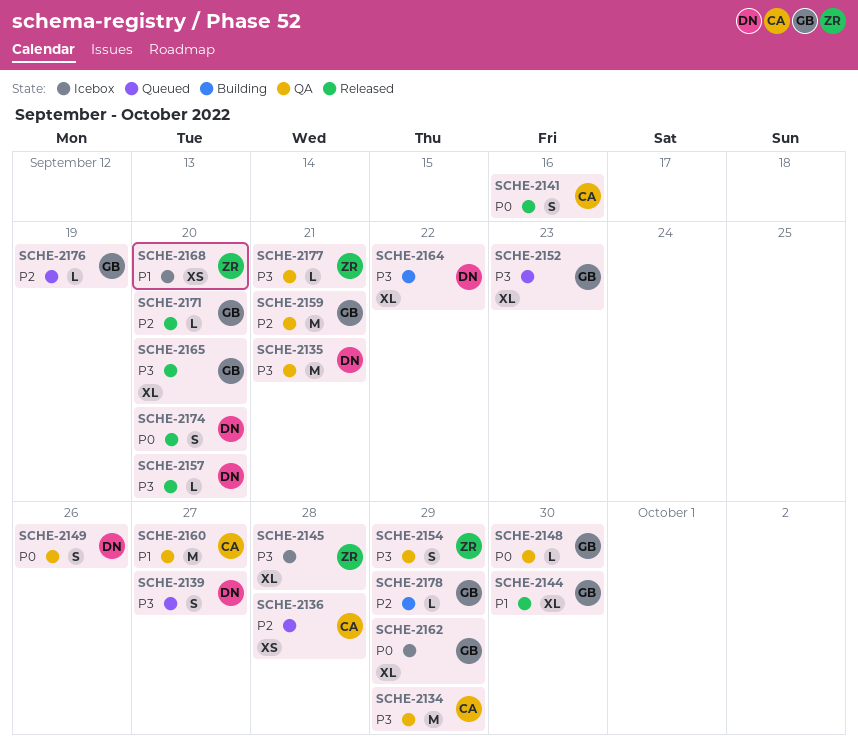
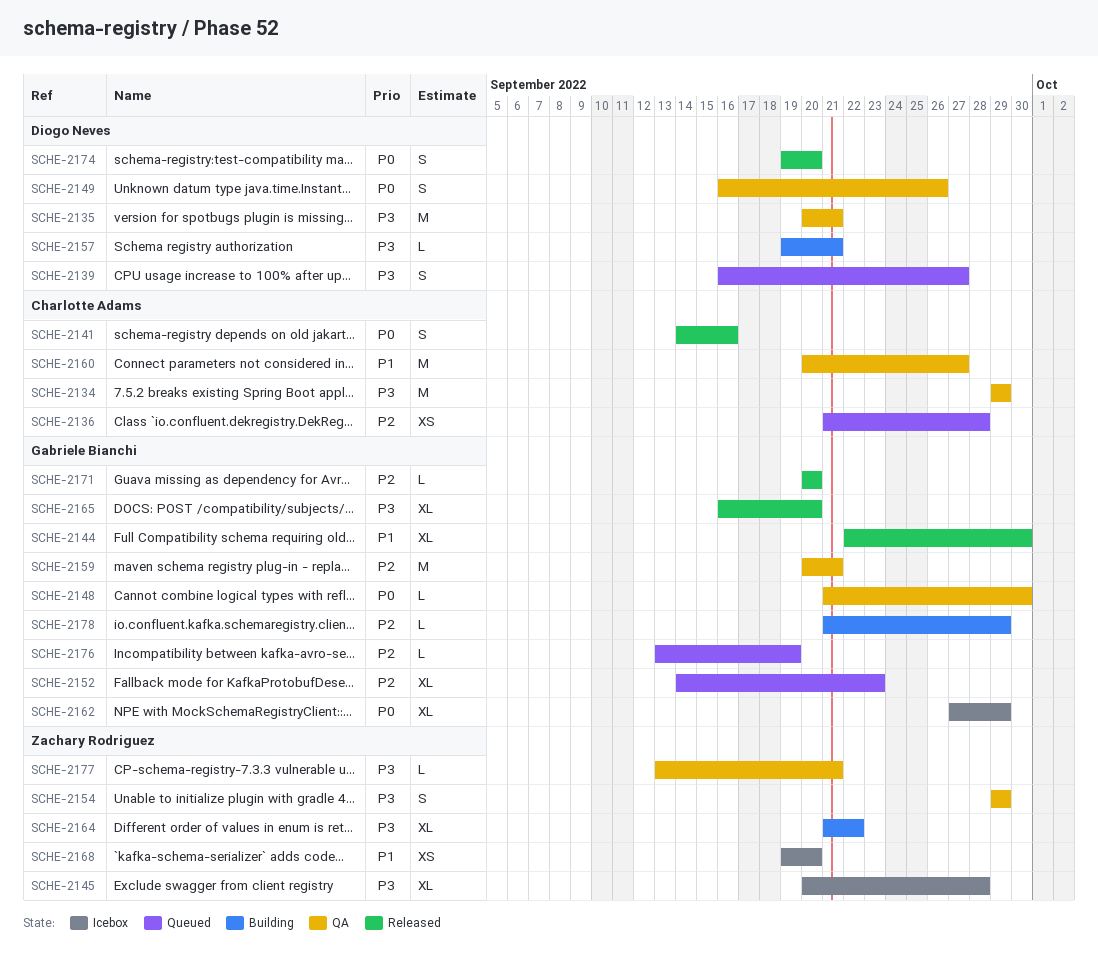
SCHE-2152, priority: P3 -> P2
SCHE-2157, status: Released -> Building
SCHE-2157, due: Sep 20 -> Sep 21
SCHE-2164, owner: Diogo Neves -> Zachary Rodriguez

